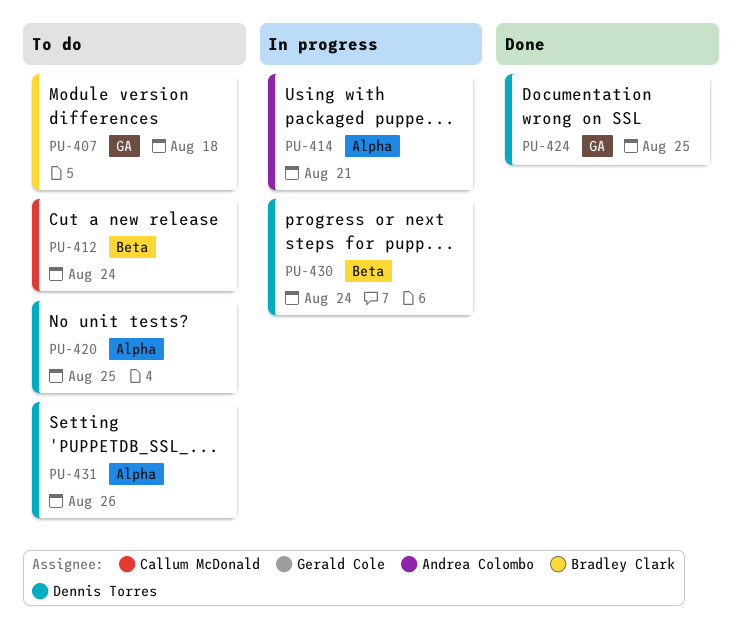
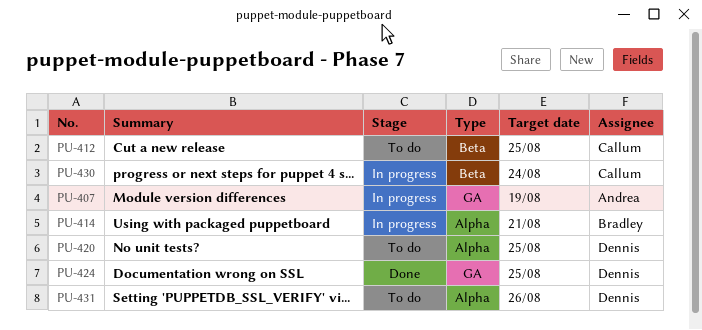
PU-407, status: To do -> In progress
PU-407, owner: Bradley Clark -> Andrea Colombo
PU-407, due: Aug 18 -> Aug 19
PU-412, due: Aug 24 -> Aug 25
PU-414, owner: Andrea Colombo -> Bradley Clark
PU-430, owner: Dennis Torres -> Callum McDonald

